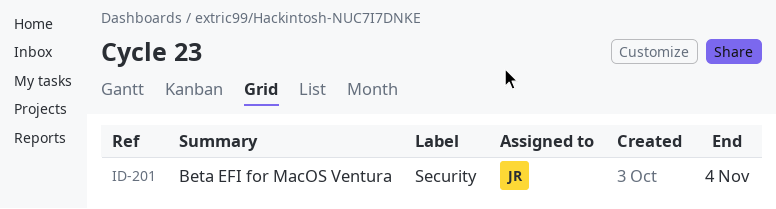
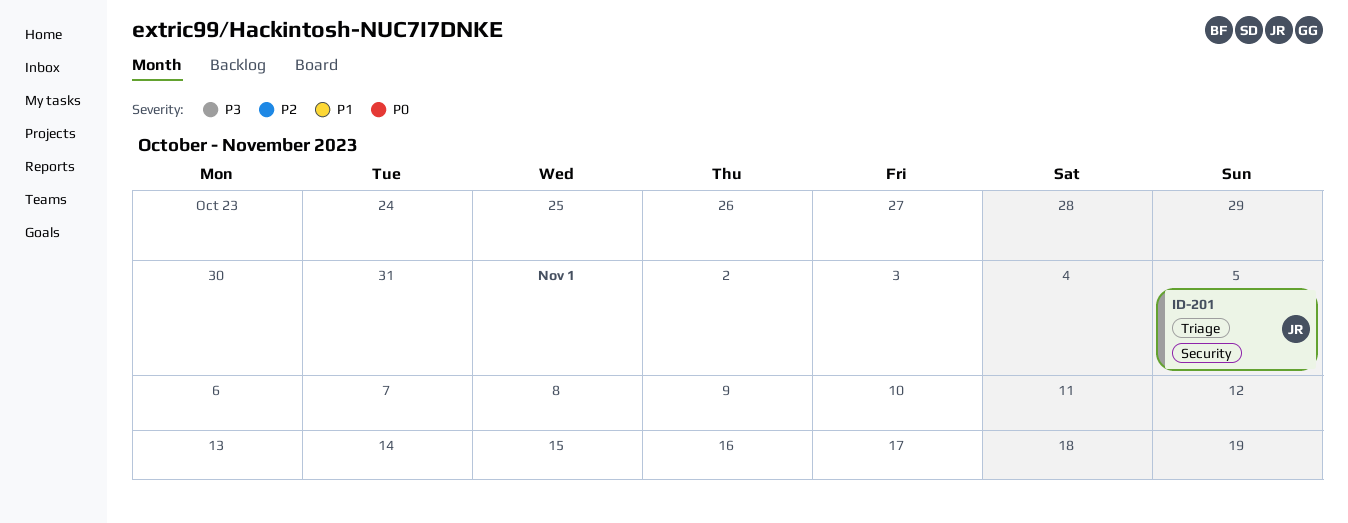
ID-201, due: Nov 4 -> Nov 5

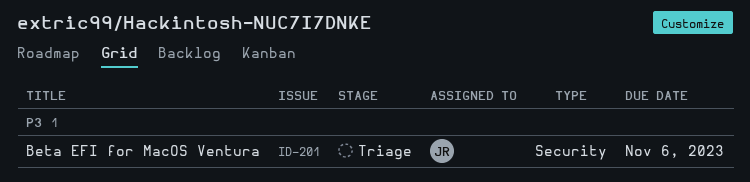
ID-201, due: Nov 5 -> Nov 6

